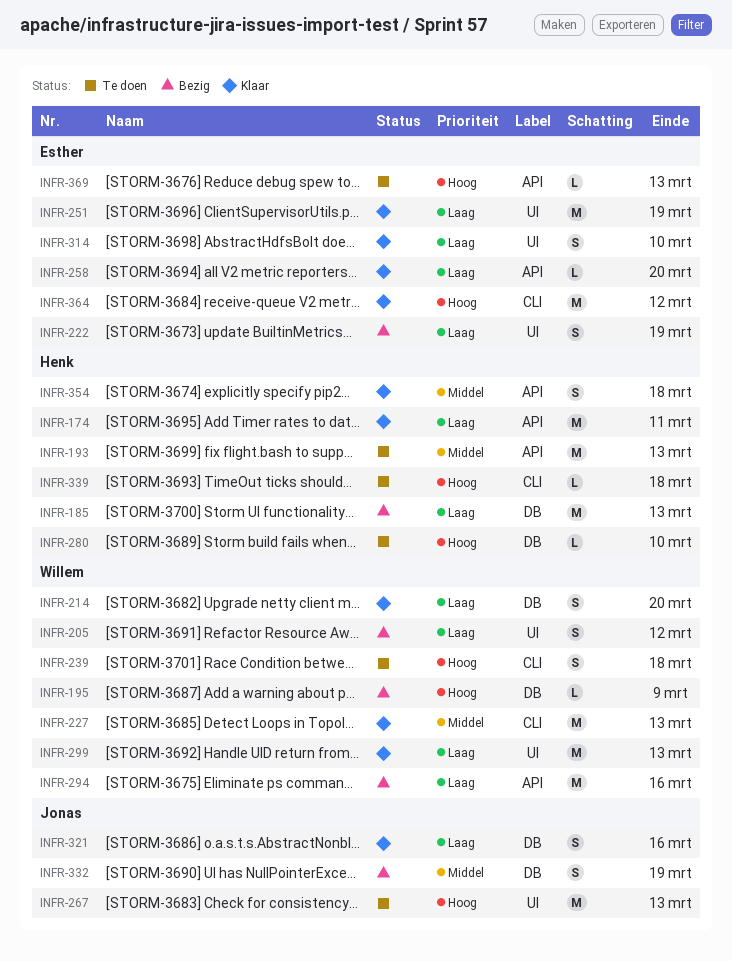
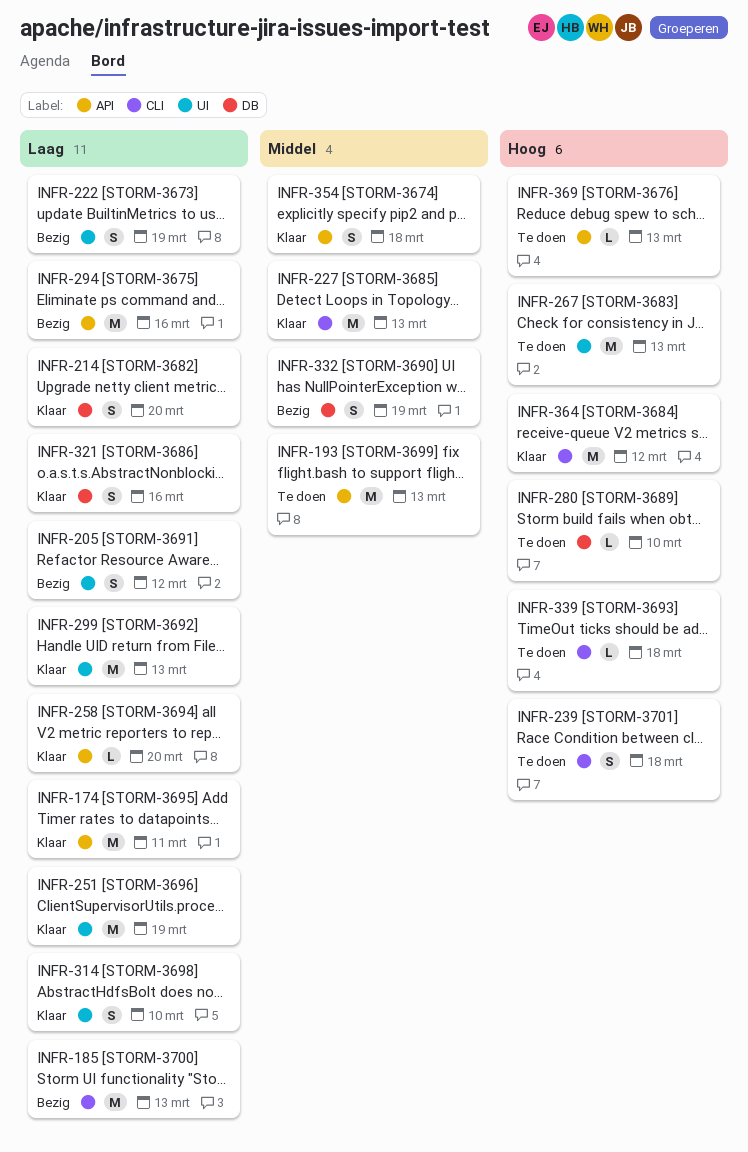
INFR-185, label: DB -> CLI
INFR-195: present -> none

